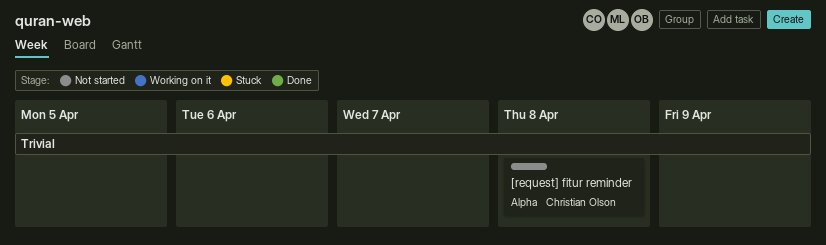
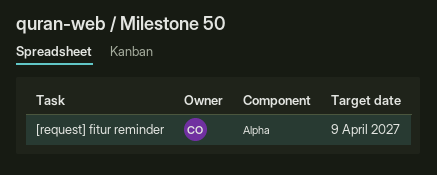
[request] fitur reminder, due: Apr 8 -> Apr 9

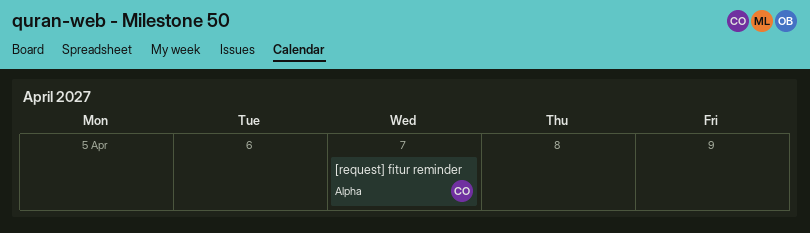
[request] fitur reminder, due: Apr 9 -> Apr 7

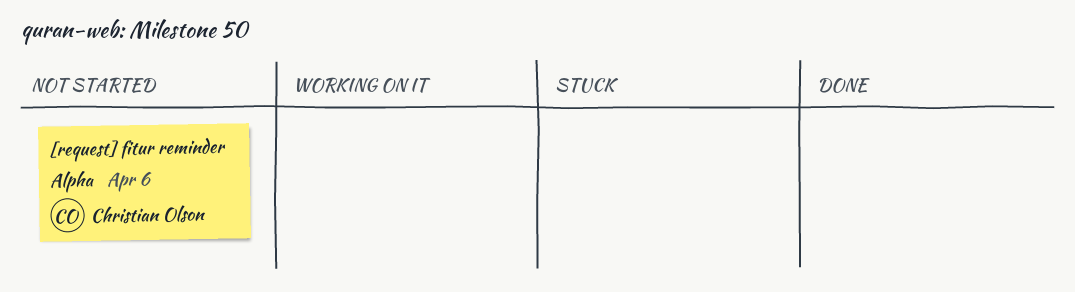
[request] fitur reminder, due: Apr 7 -> Apr 6

